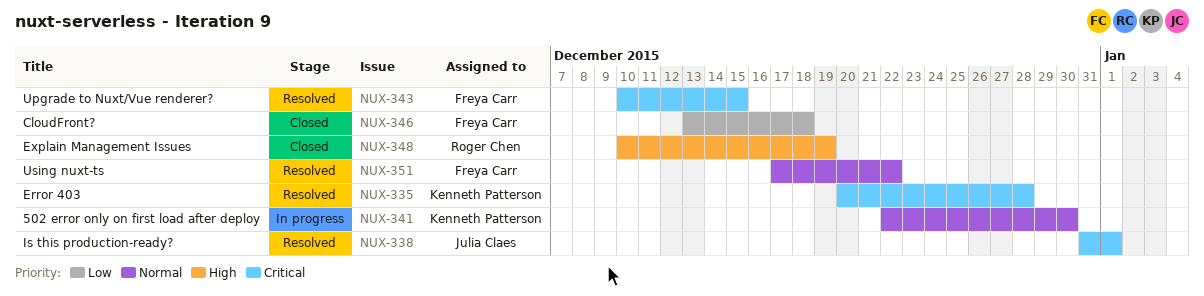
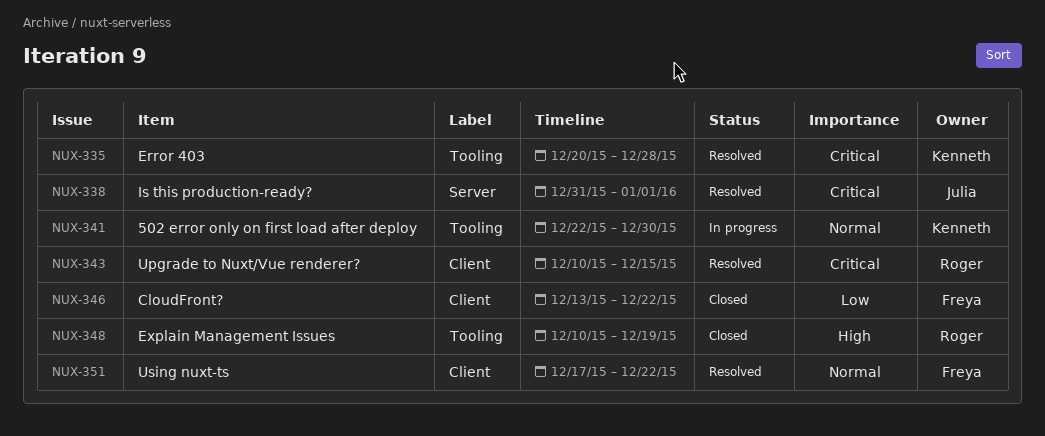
NUX-343, owner: Freya Carr -> Roger Chen
NUX-346, due: Dec 18 -> Dec 22

